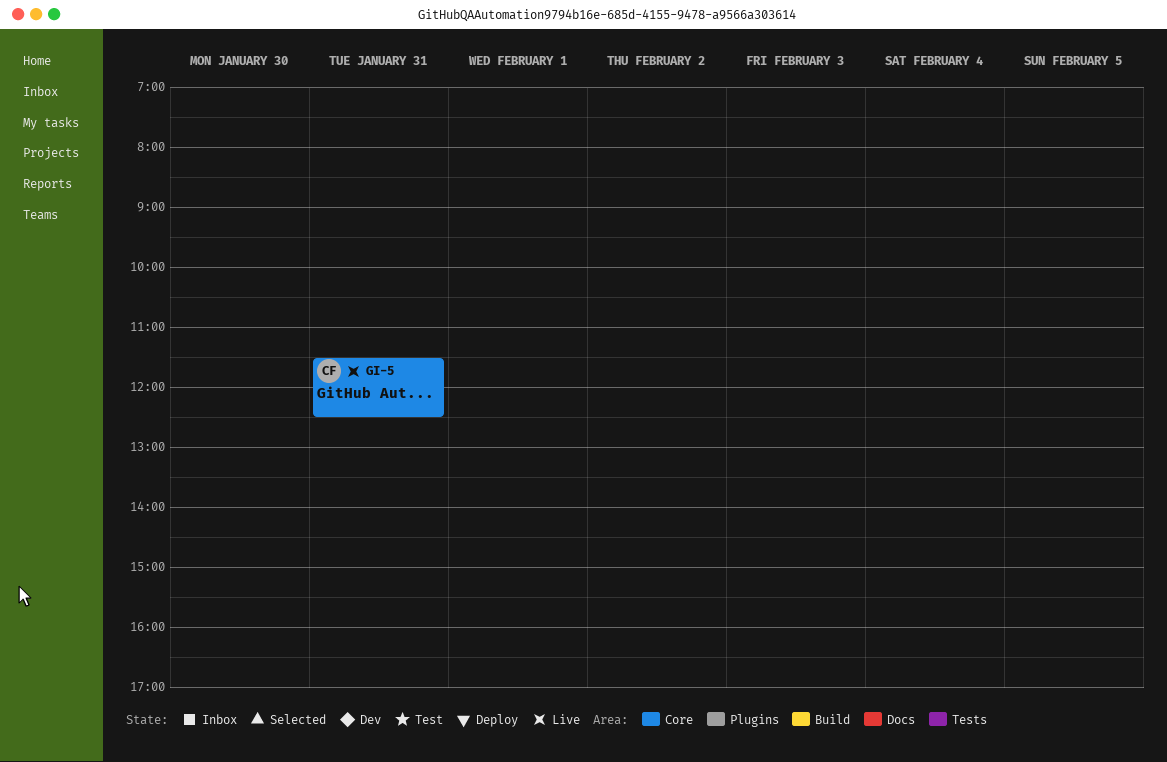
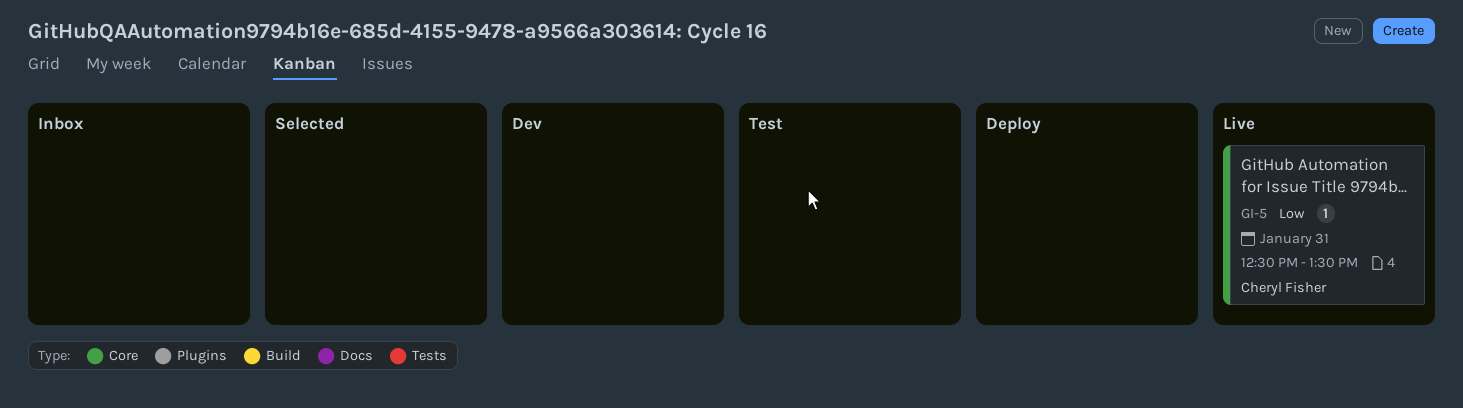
GI-5, begins: 11:30 -> 12:30
GI-5, ends: 12:30 -> 13:30

